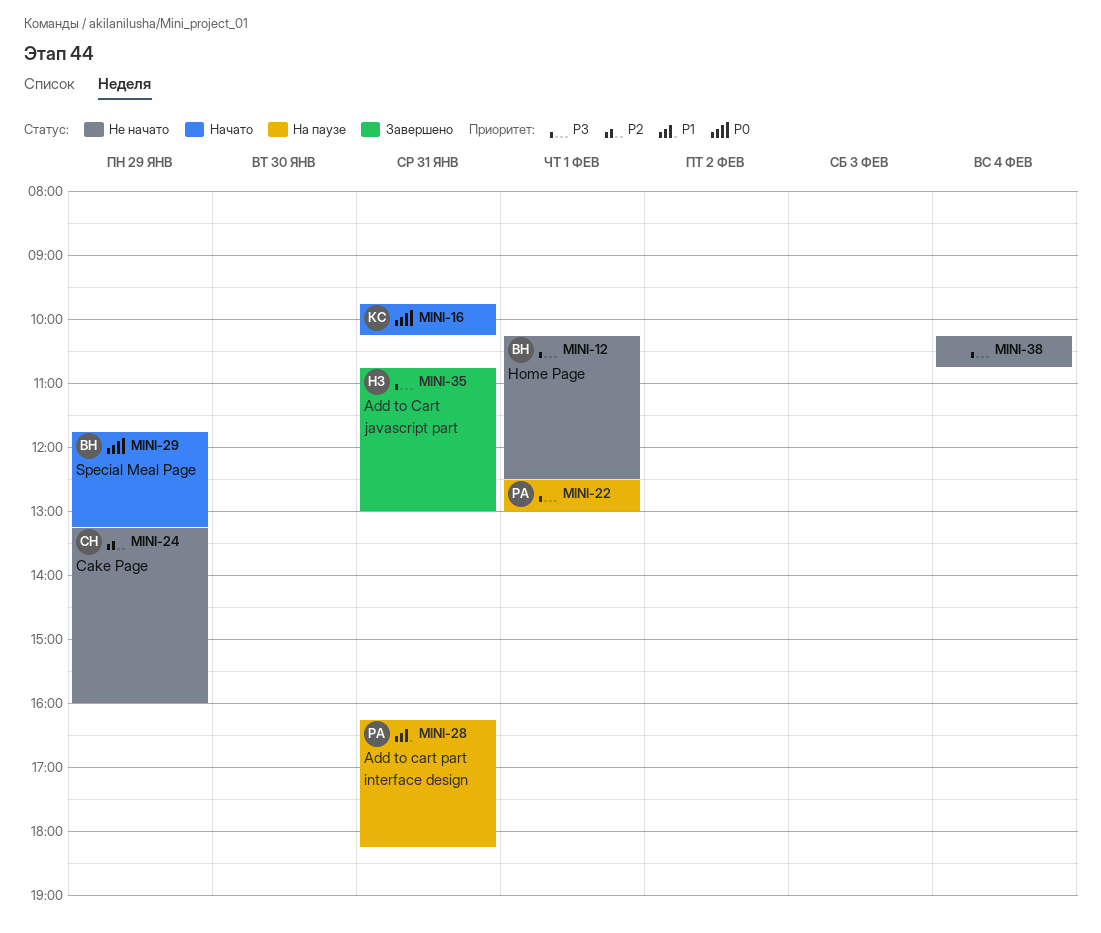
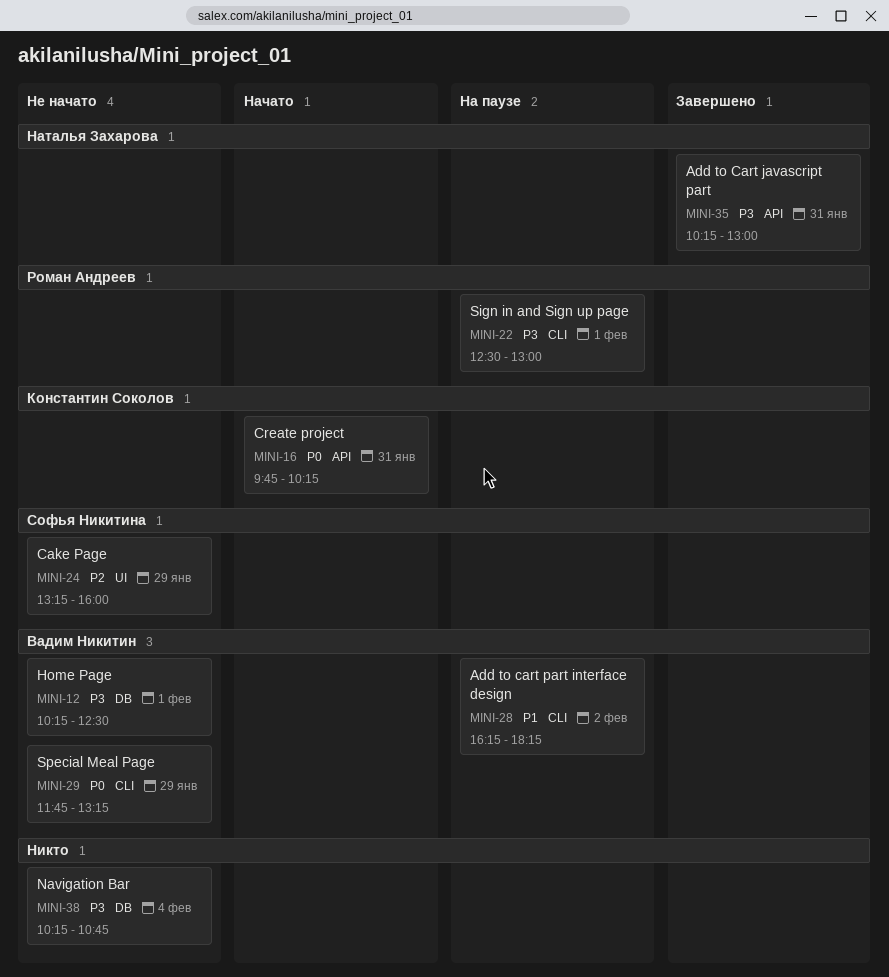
MINI-28, owner: Роман Андреев -> Вадим Никитин
MINI-28, day: Jan 31 -> Feb 2
MINI-29, status: Начато -> Не начато
MINI-35, begins: 10:45 -> 10:15

